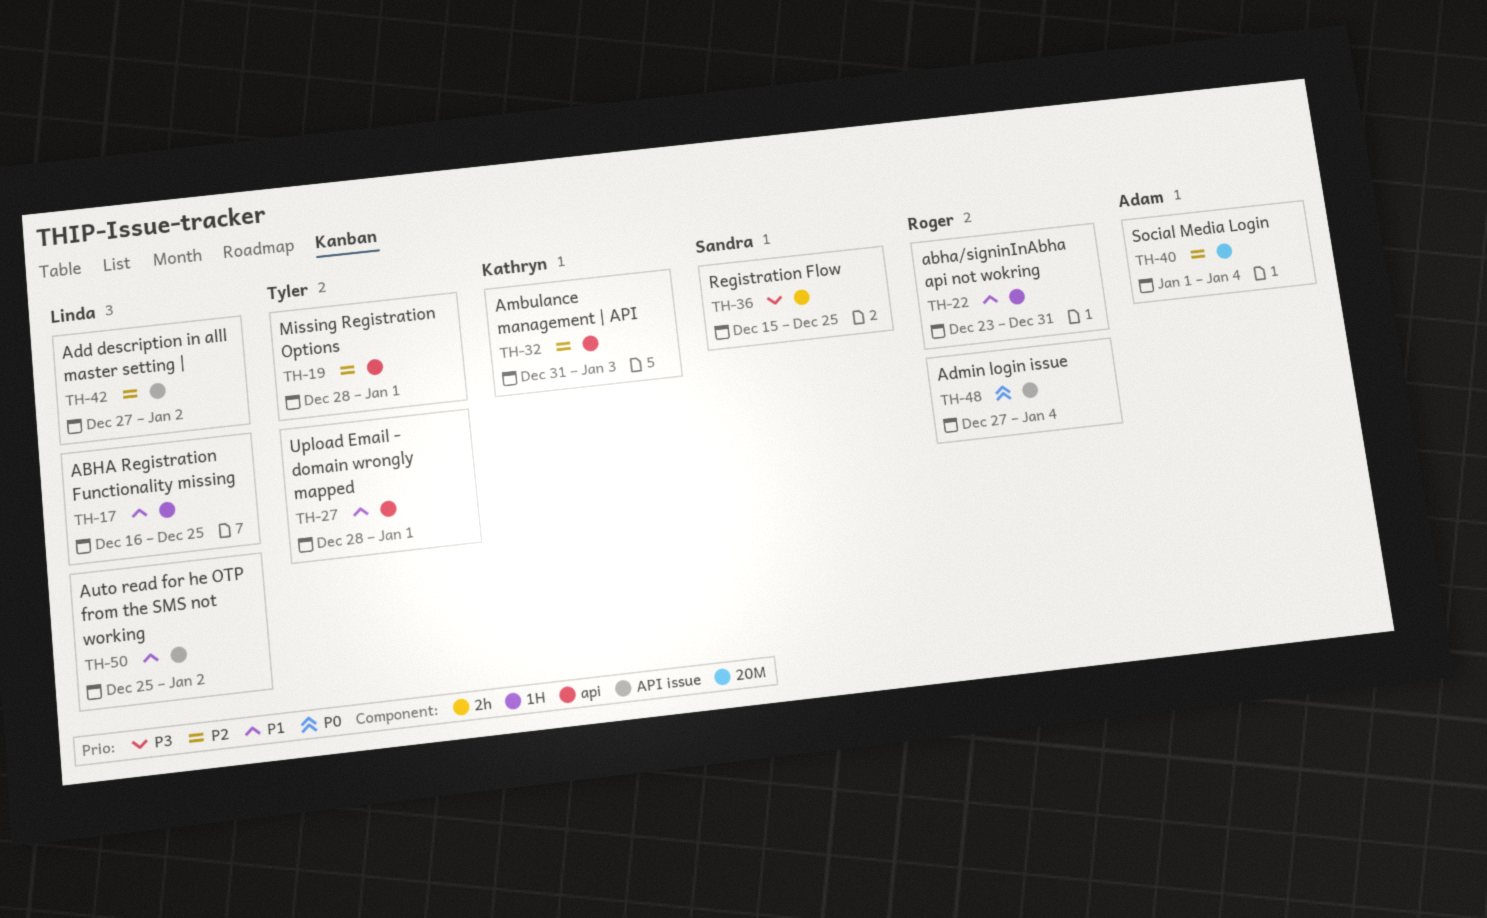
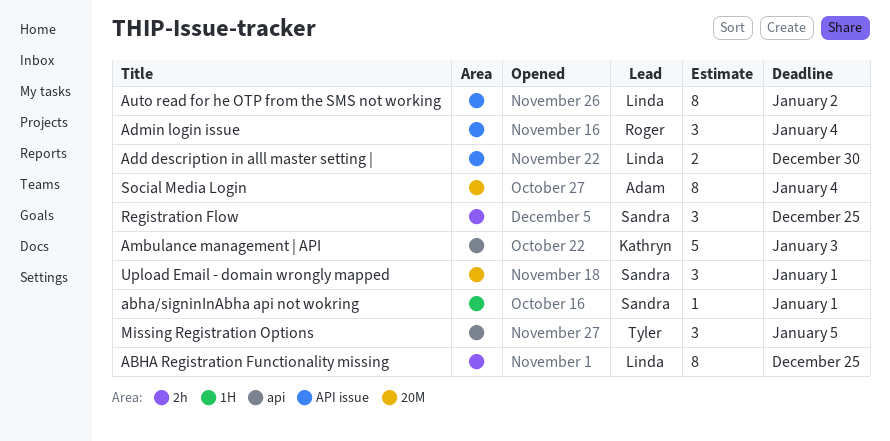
ABHA Registration Functionality missing, label: 1H -> 2h
abha/signinInAbha api not wokring, owner: Roger -> Sandra
abha/signinInAbha api not wokring, due: Dec 31 -> Jan 1
Add description in alll master setting |, due: Jan 2 -> Dec 30
Missing Registration Options, due: Jan 1 -> Jan 5
Upload Email - domain wrongly mapped, owner: Tyler -> Sandra
Upload Email - domain wrongly mapped, label: api -> 20M

